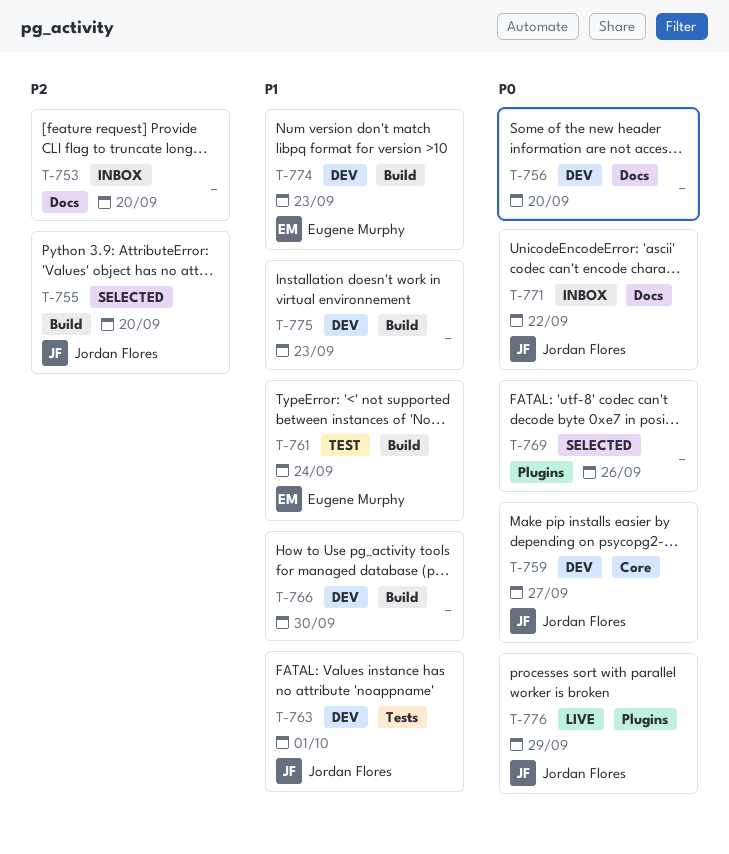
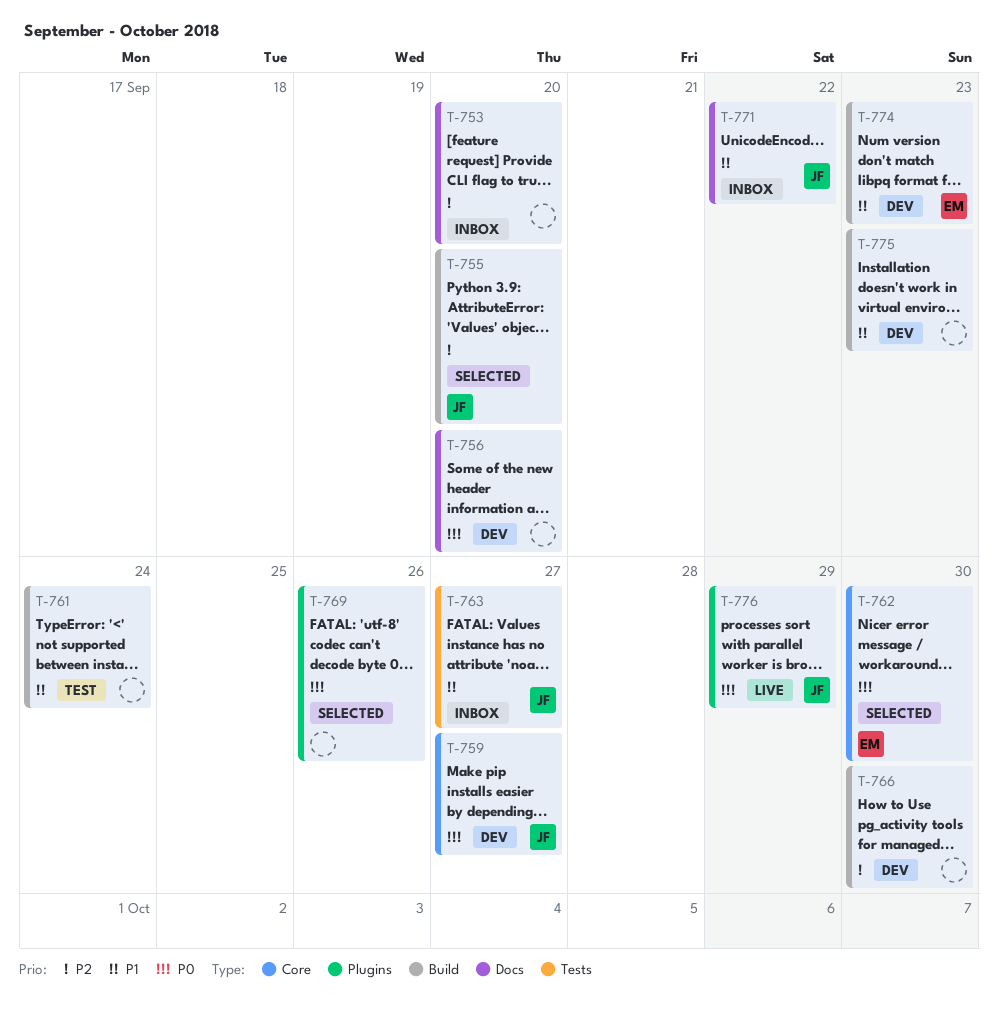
T-761, owner: Eugene Murphy -> none
T-762: none -> present
T-763, status: Dev -> Inbox
T-763, due: Oct 1 -> Sep 27
T-766, priority: P1 -> P2
T-771, priority: P0 -> P1

